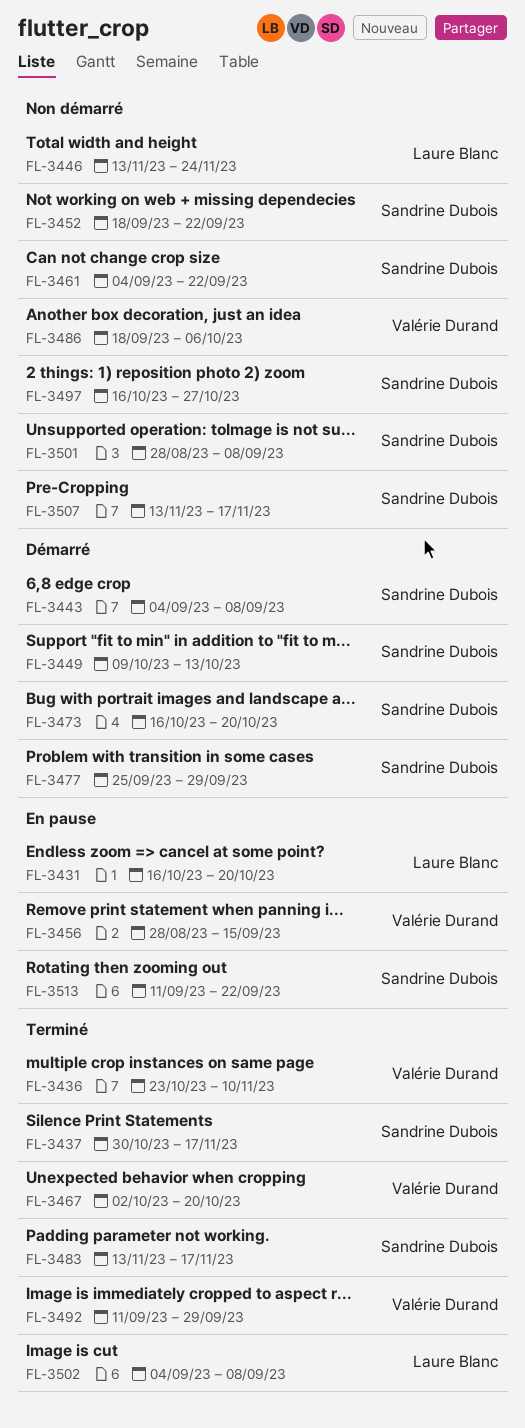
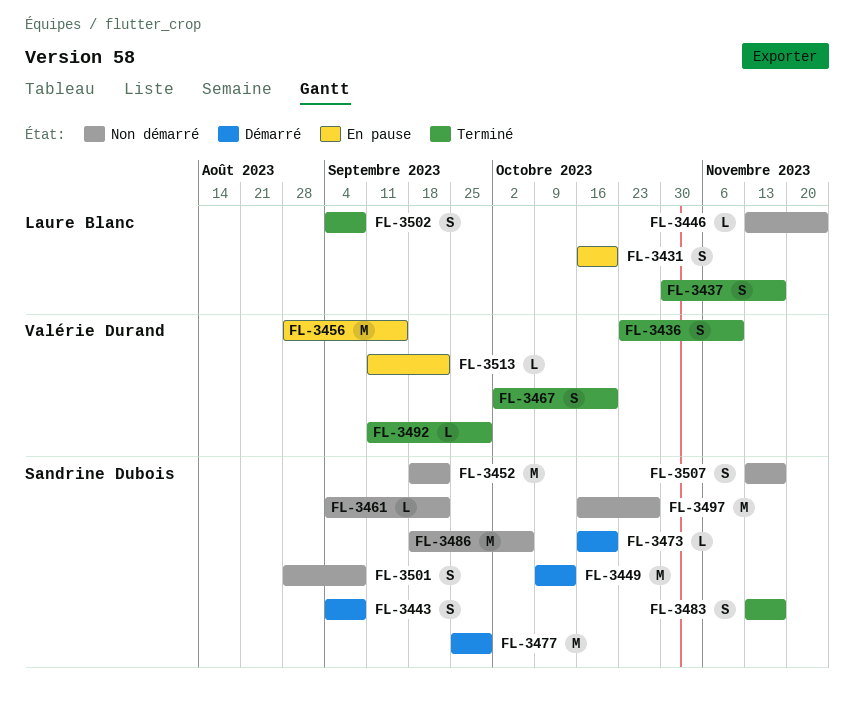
FL-3437, owner: Sandrine Dubois -> Laure Blanc
FL-3486, owner: Valérie Durand -> Sandrine Dubois
FL-3513, owner: Sandrine Dubois -> Valérie Durand

